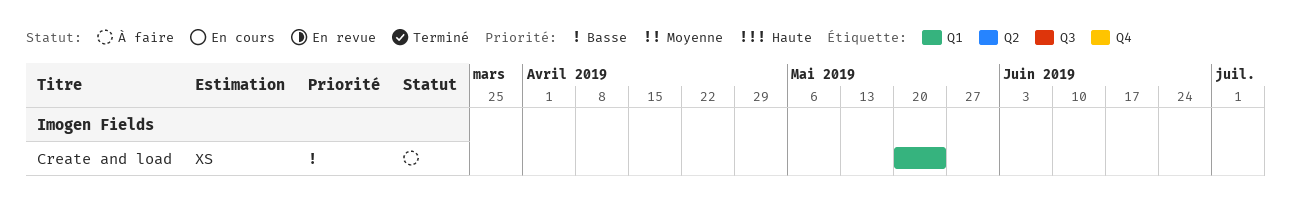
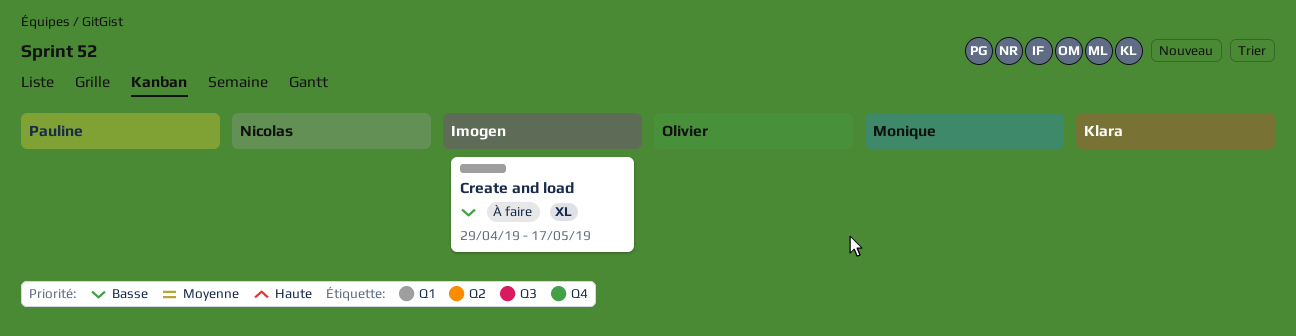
Create and load, estimate: XS -> XL
Create and load, start: May 20 -> Apr 29
Create and load, due: May 24 -> May 17

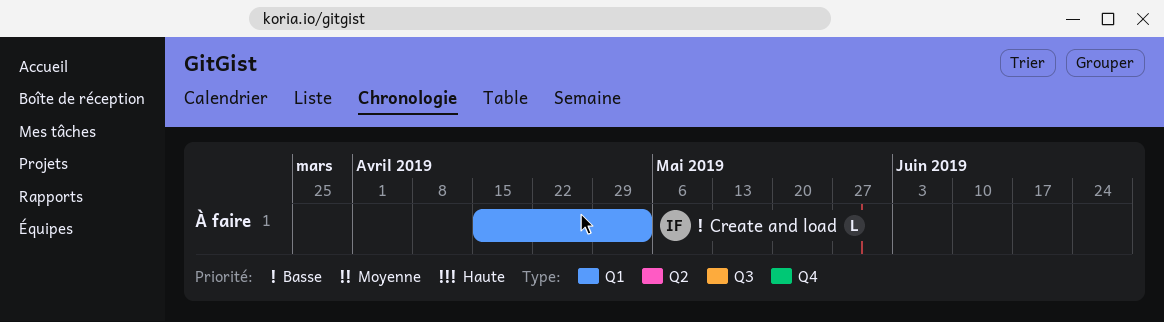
Create and load, estimate: XL -> L
Create and load, start: Apr 29 -> Apr 15
Create and load, due: May 17 -> May 3

